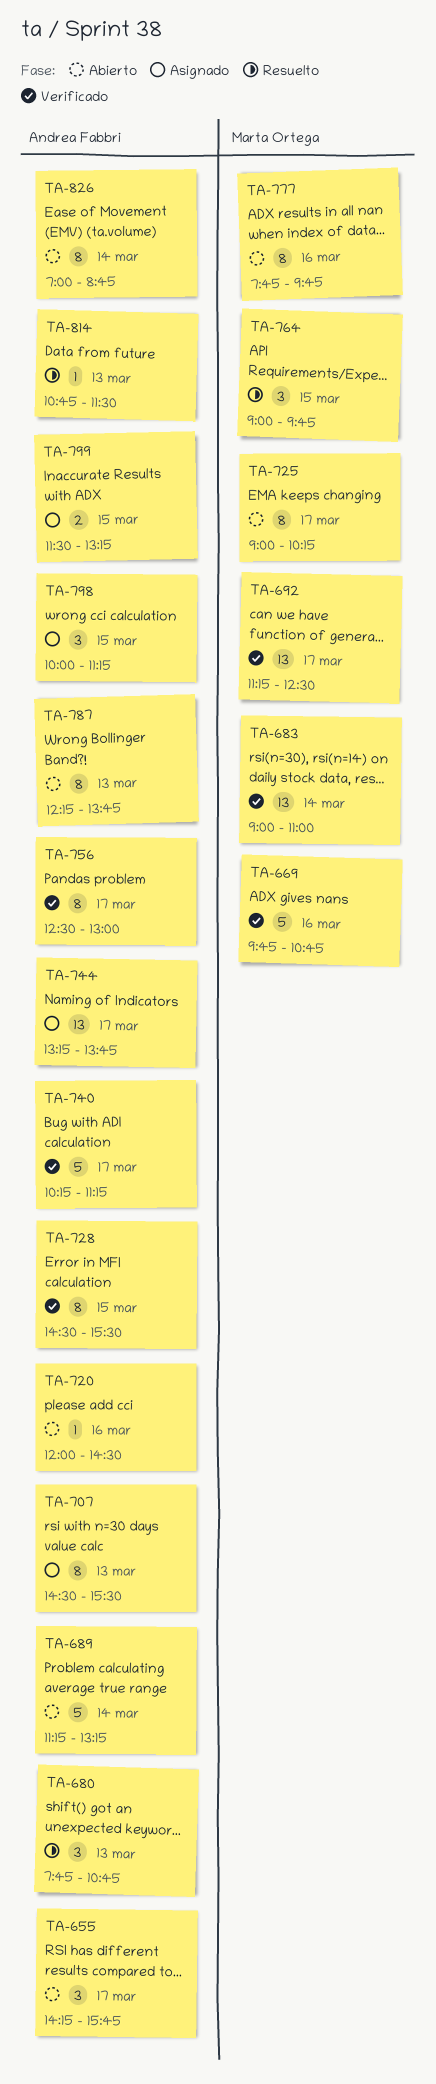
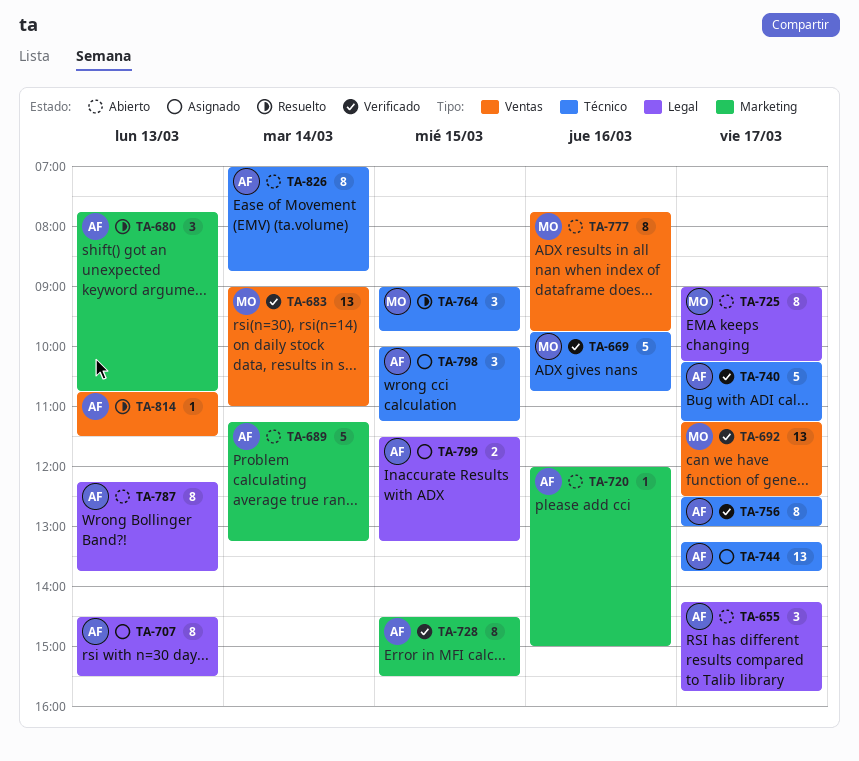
TA-720, ends: 14:30 -> 15:00

